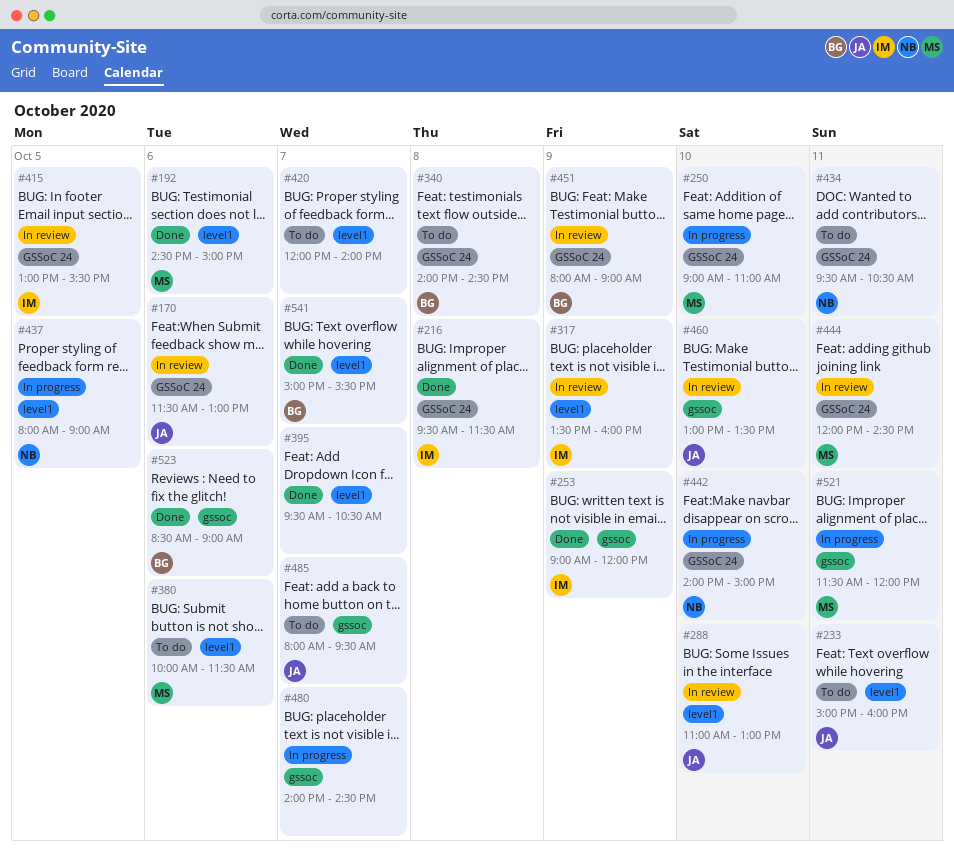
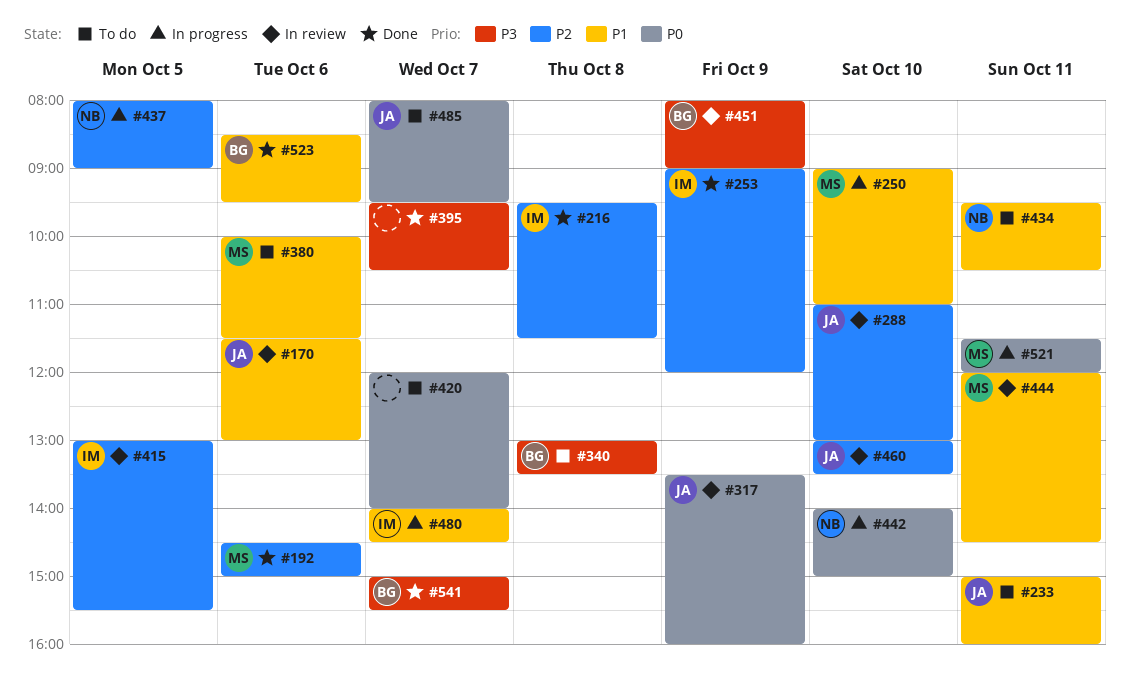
#317, owner: IM -> JA
#340, begins: 14:00 -> 13:00
#340, ends: 14:30 -> 13:30
#480, owner: none -> IM
#523, ends: 09:00 -> 09:30

